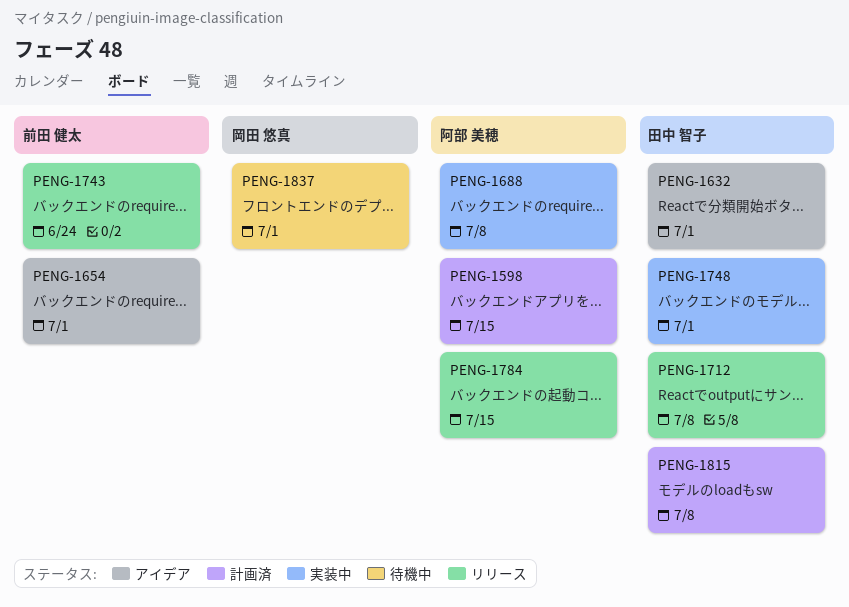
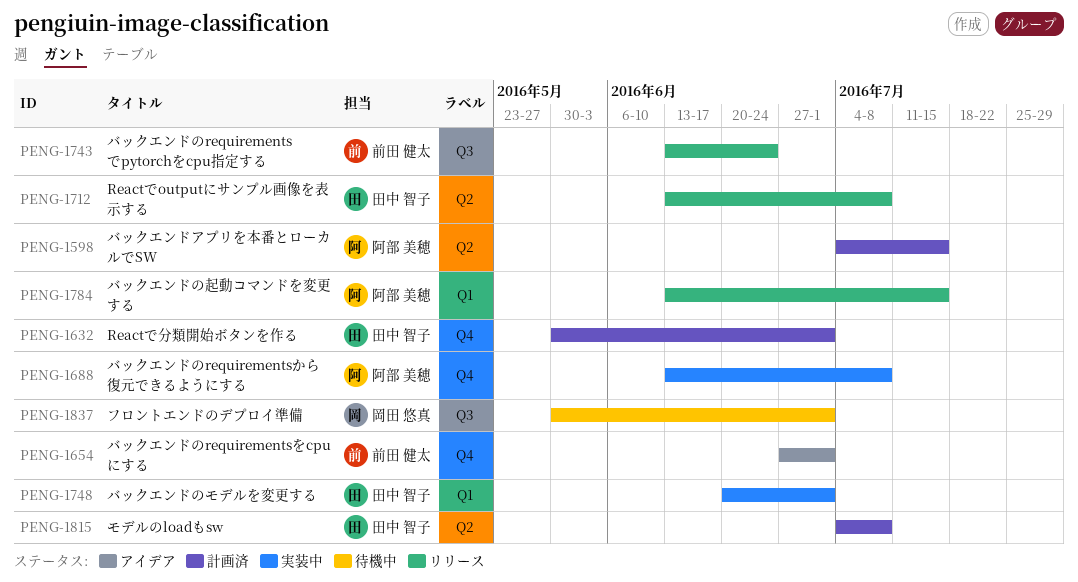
PENG-1632, status: アイデア -> 計画済

